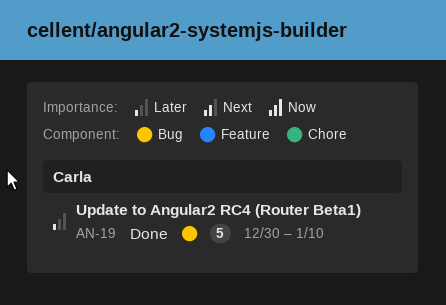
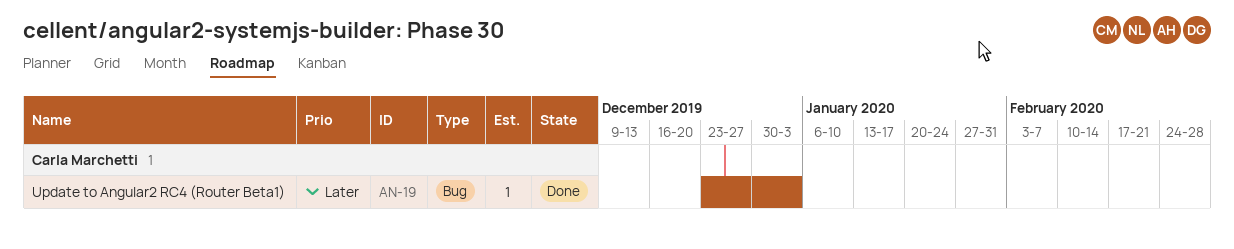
AN-19, estimate: 5 -> 1
AN-19, start: Dec 30 -> Dec 23
AN-19, due: Jan 10 -> Jan 3

